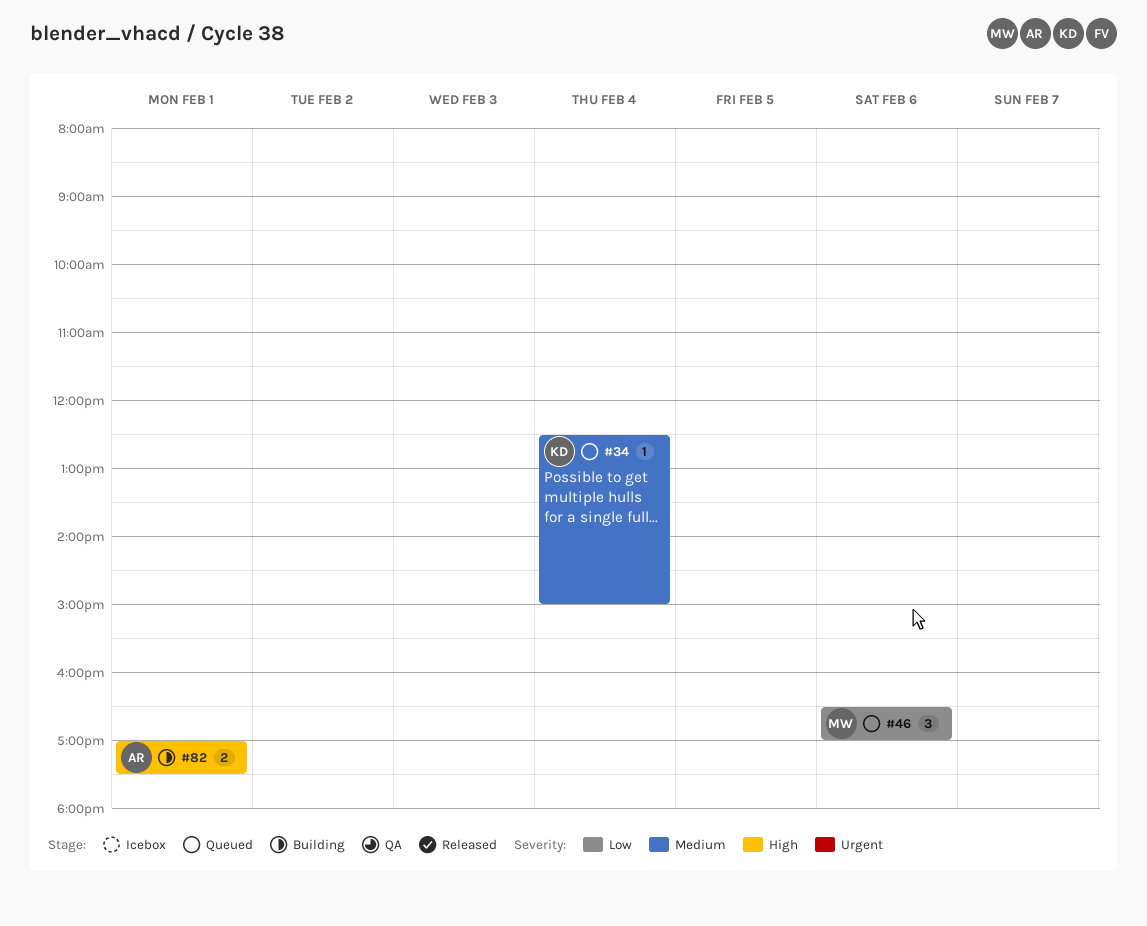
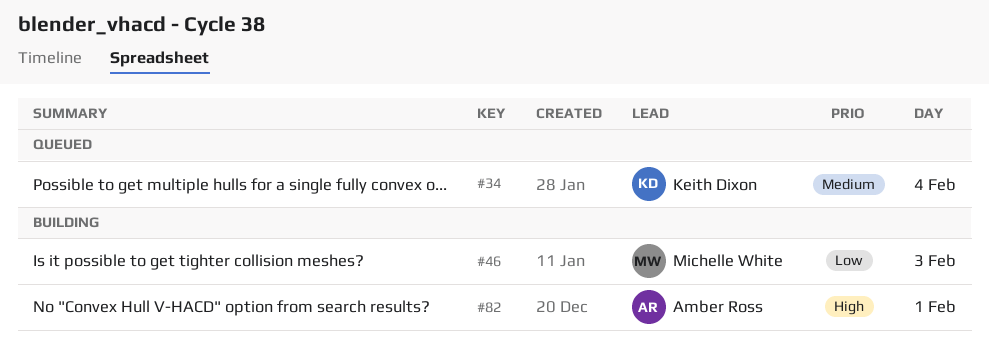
#46, status: Queued -> Building
#46, day: Feb 6 -> Feb 3

